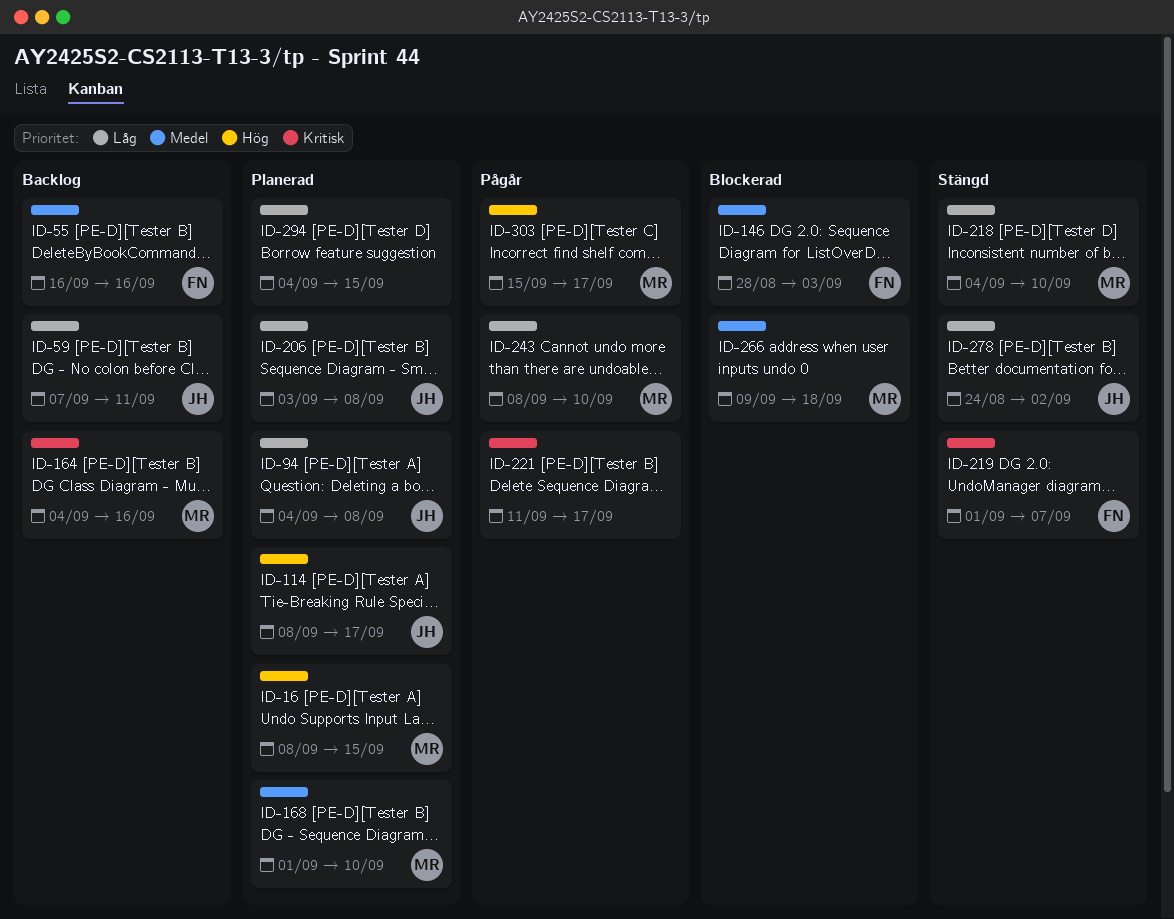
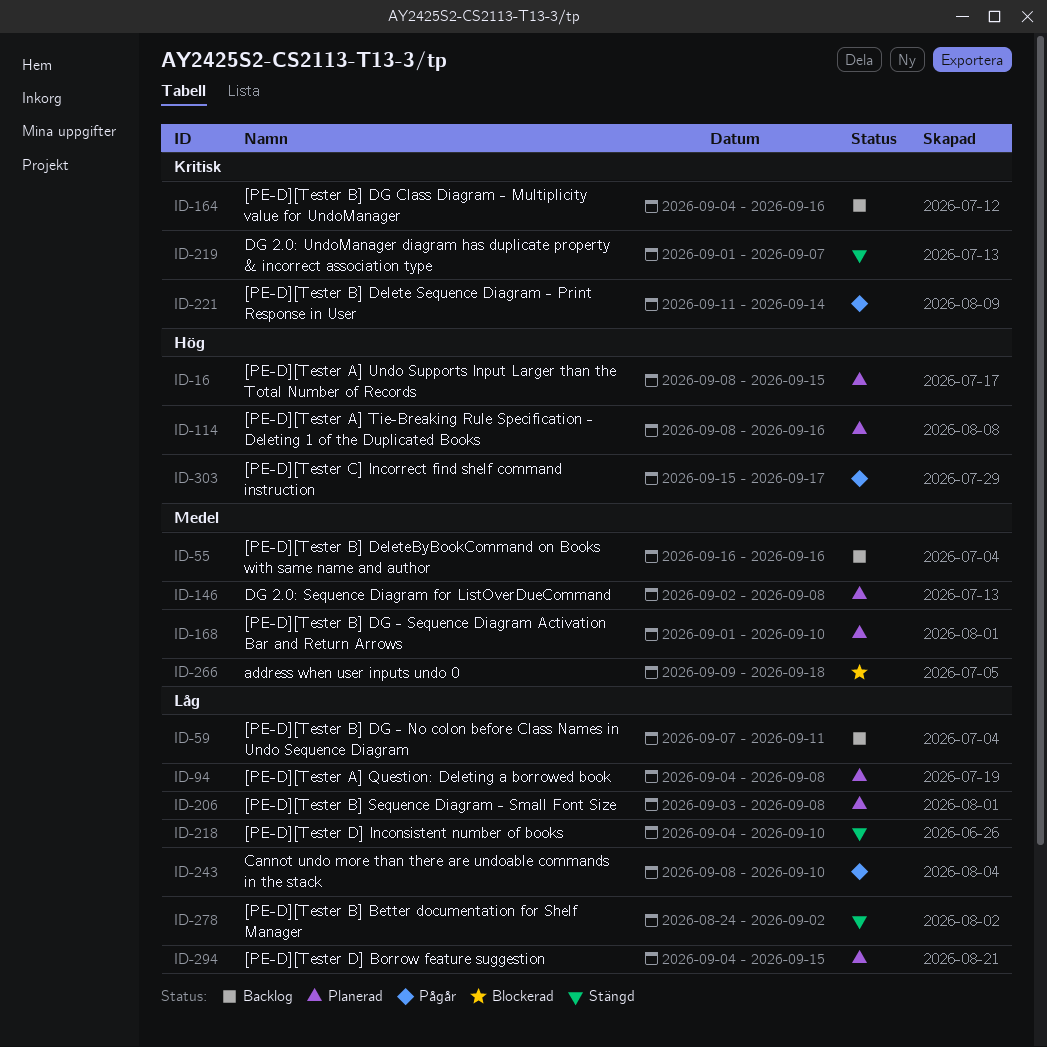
ID-114, due: Sep 17 -> Sep 16
ID-146, status: Blockerad -> Planerad
ID-146, start: Aug 28 -> Sep 2
ID-146, due: Sep 3 -> Sep 8
ID-221, due: Sep 17 -> Sep 14

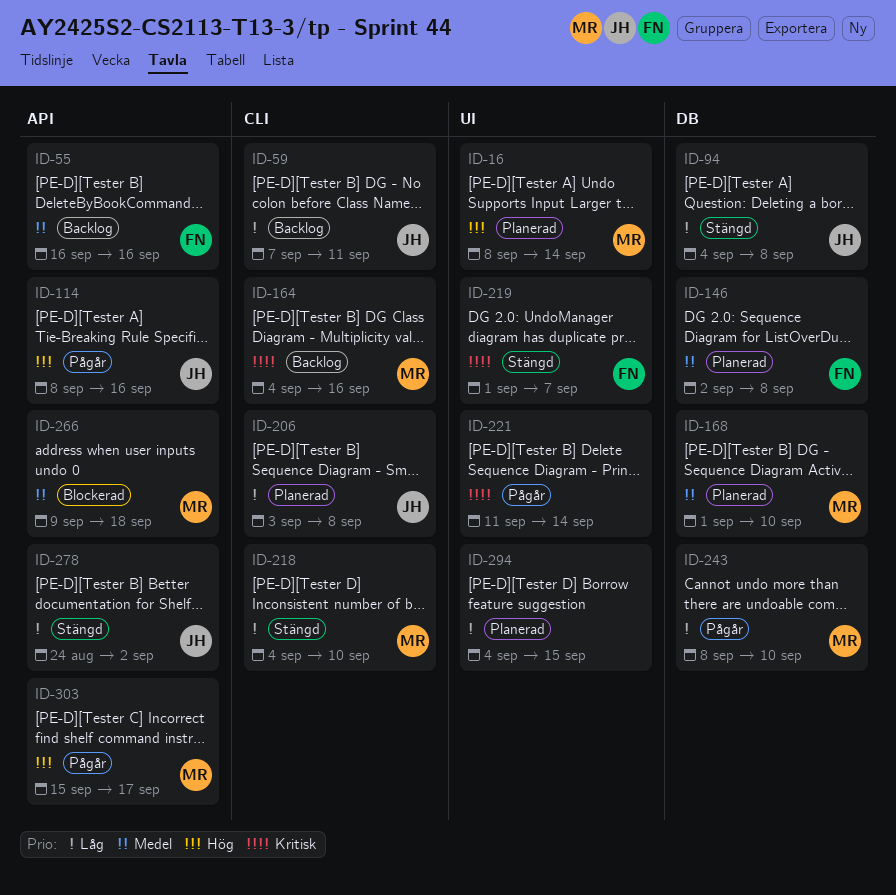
ID-16, due: Sep 15 -> Sep 14
ID-94, status: Planerad -> Stängd
ID-114, status: Planerad -> Pågår

